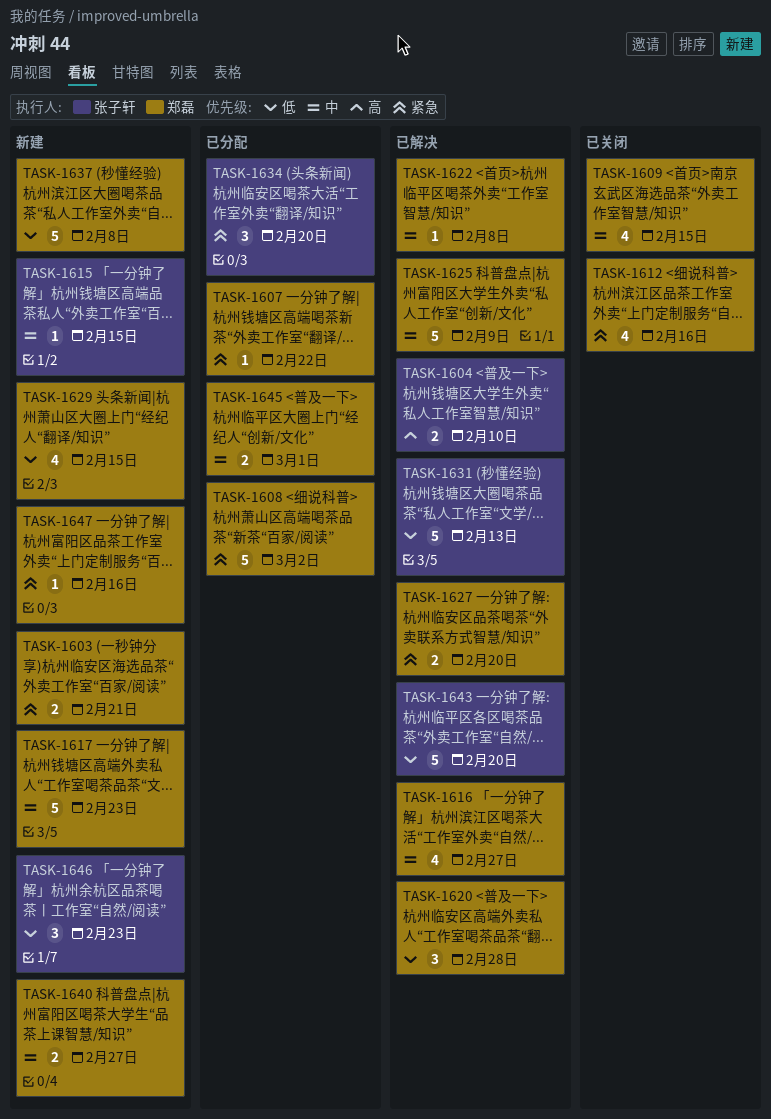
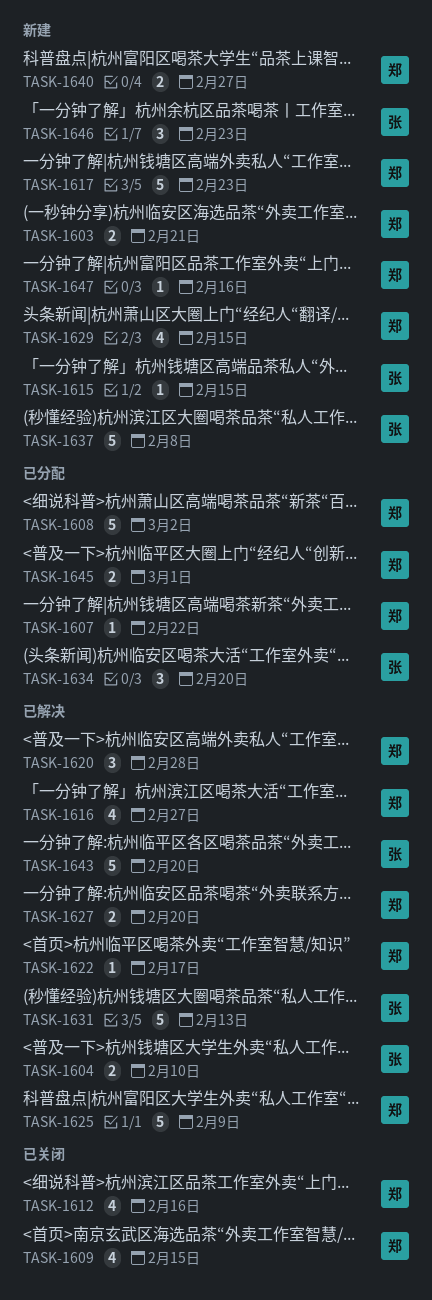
TASK-1622, due: Feb 8 -> Feb 17
TASK-1637, owner: 郑磊 -> 张子轩

